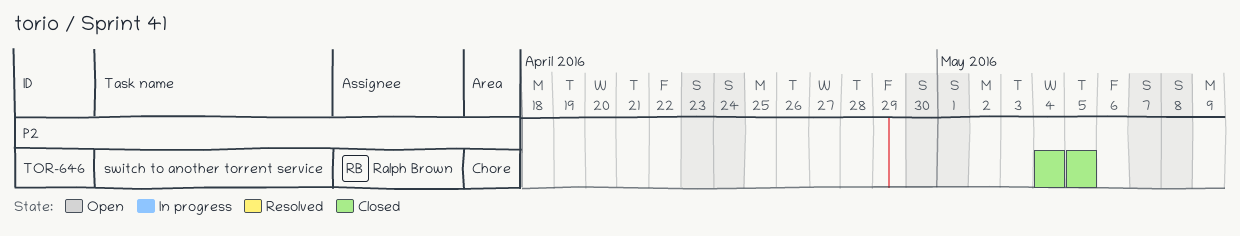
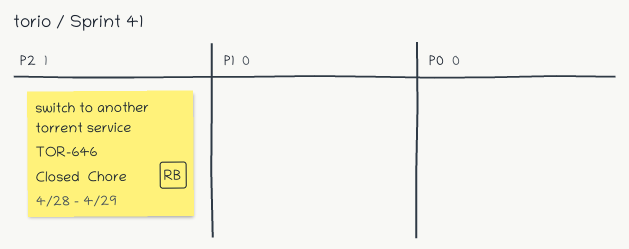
TOR-646, start: May 4 -> Apr 28
TOR-646, due: May 5 -> Apr 29

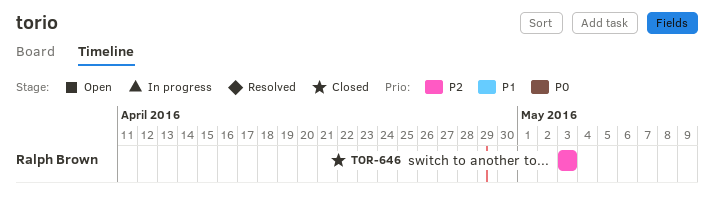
TOR-646, start: Apr 28 -> May 3
TOR-646, due: Apr 29 -> May 3

